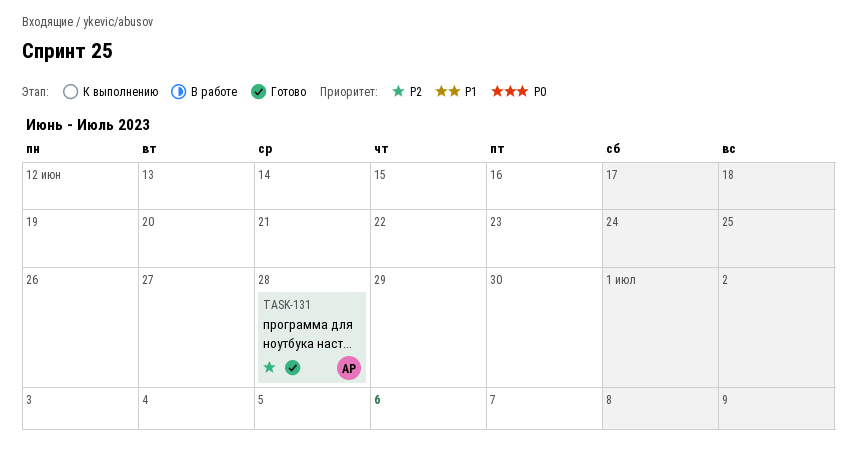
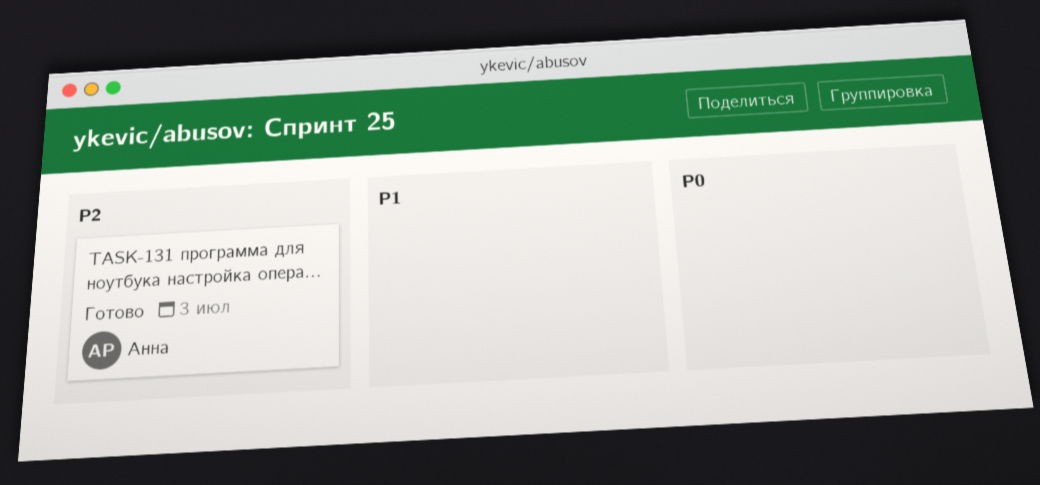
TASK-131, due: Jun 28 -> Jul 3

